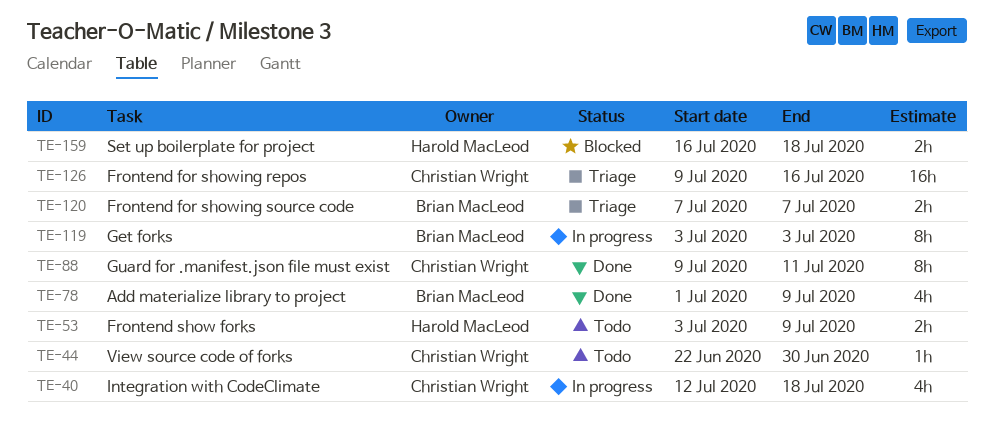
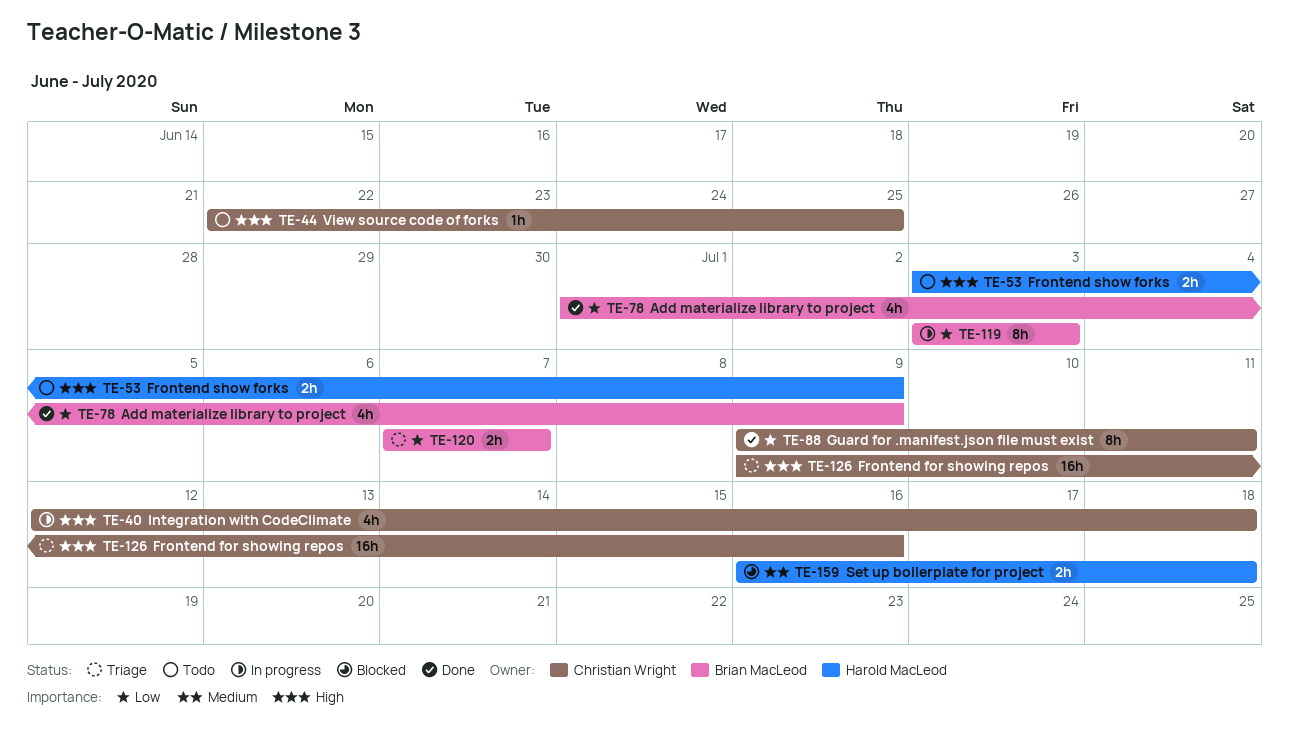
TE-44, due: Jun 30 -> Jun 25

